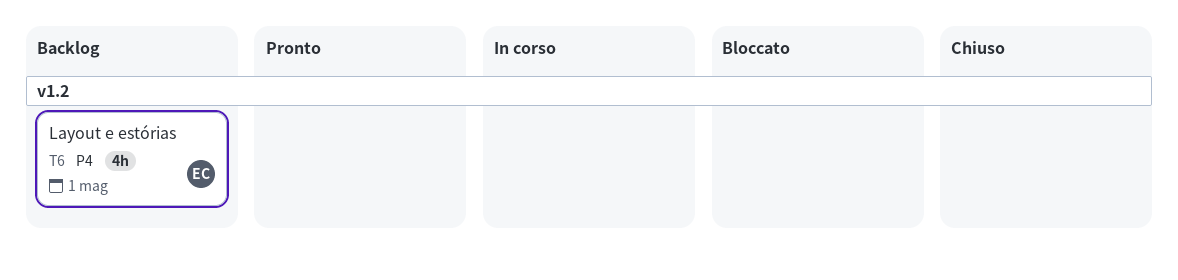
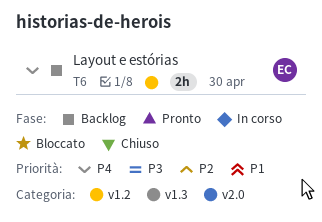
T6, estimate: 4h -> 2h
T6, due: May 1 -> Apr 30

